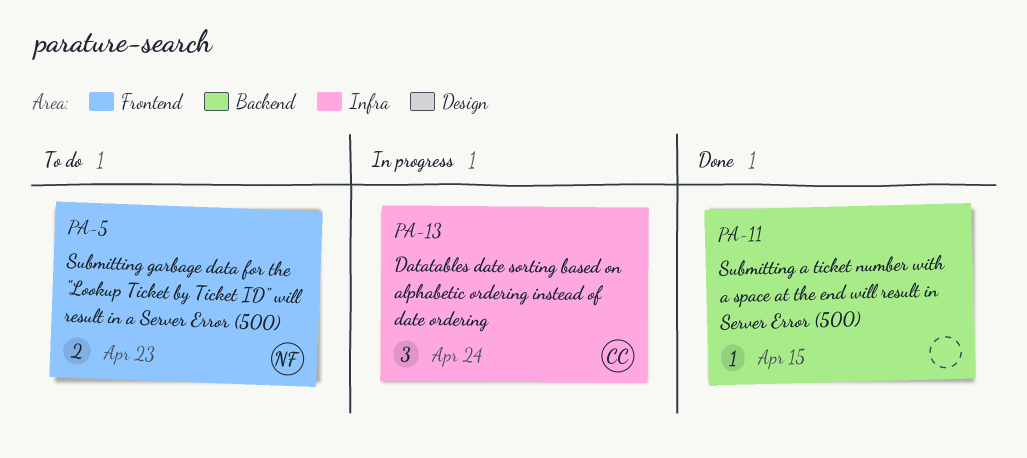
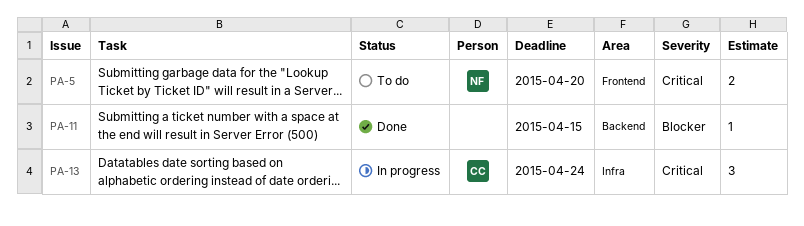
PA-5, due: Apr 23 -> Apr 20

